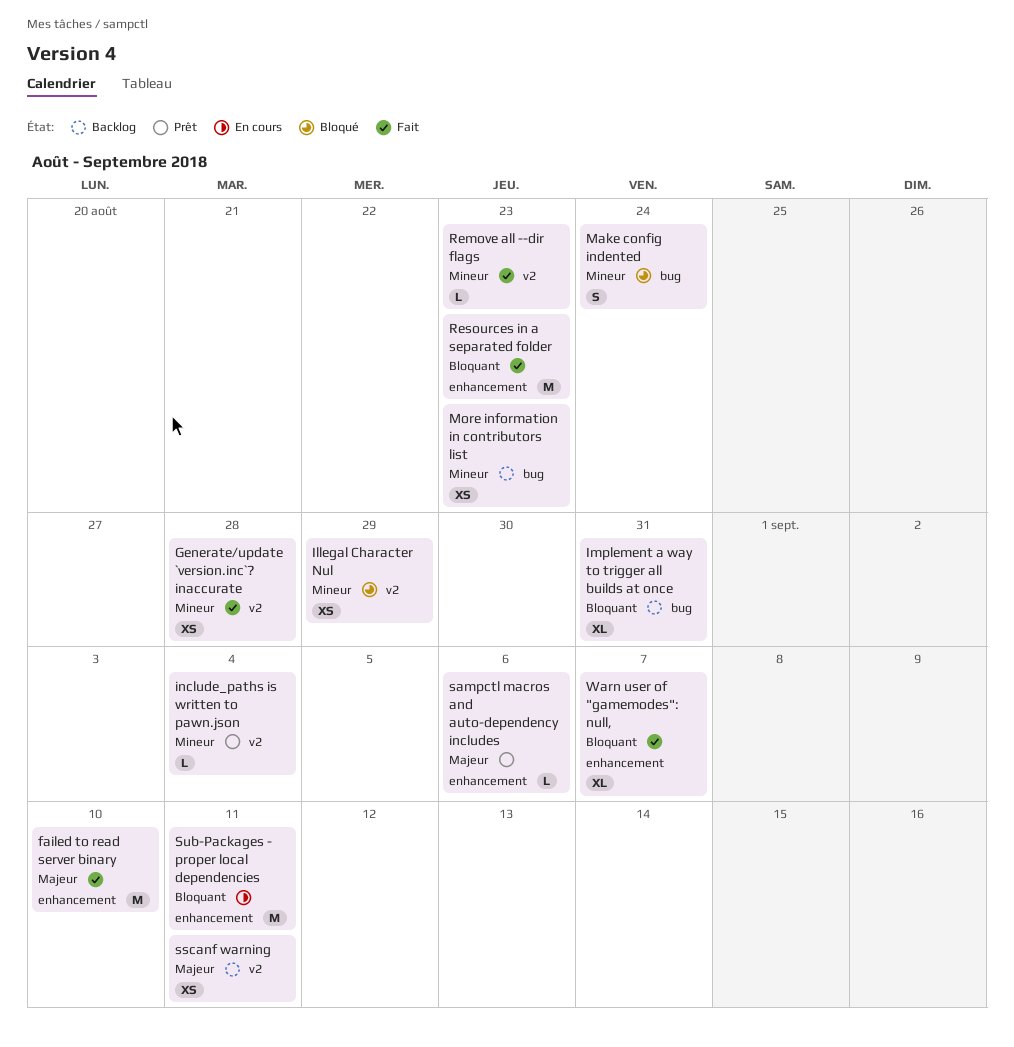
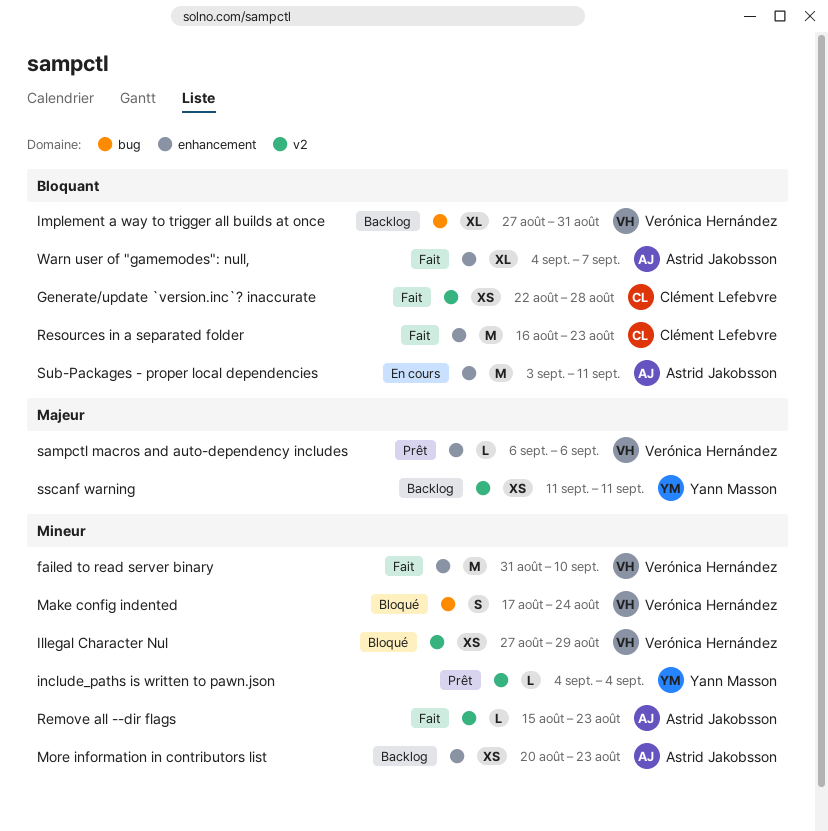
failed to read server binary, priority: Majeur -> Mineur
Generate/update `version.inc`? inaccurate, priority: Mineur -> Bloquant
More information in contributors list, label: bug -> enhancement

